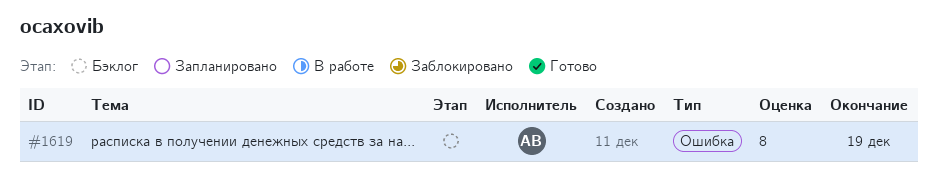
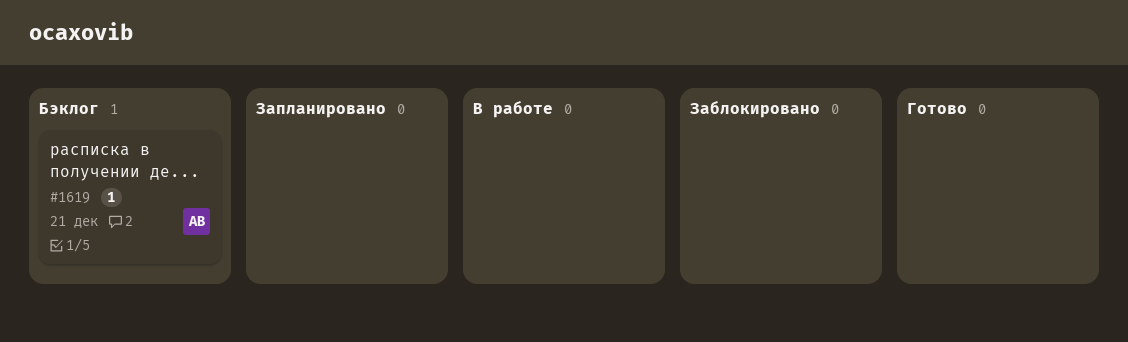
#1619, estimate: 8 -> 1
#1619, due: Dec 19 -> Dec 21

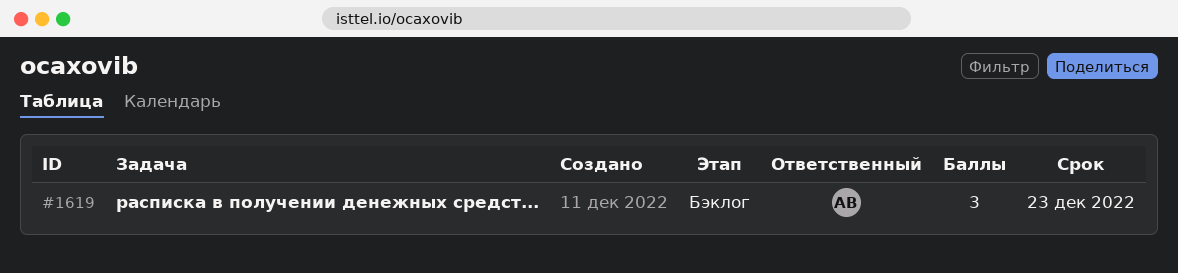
#1619, estimate: 1 -> 3
#1619, due: Dec 21 -> Dec 23

